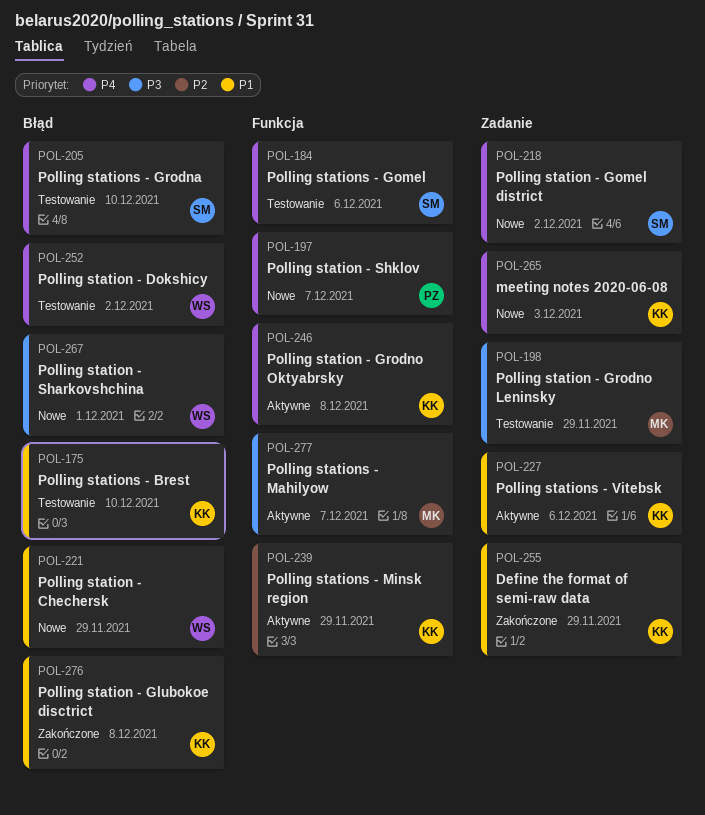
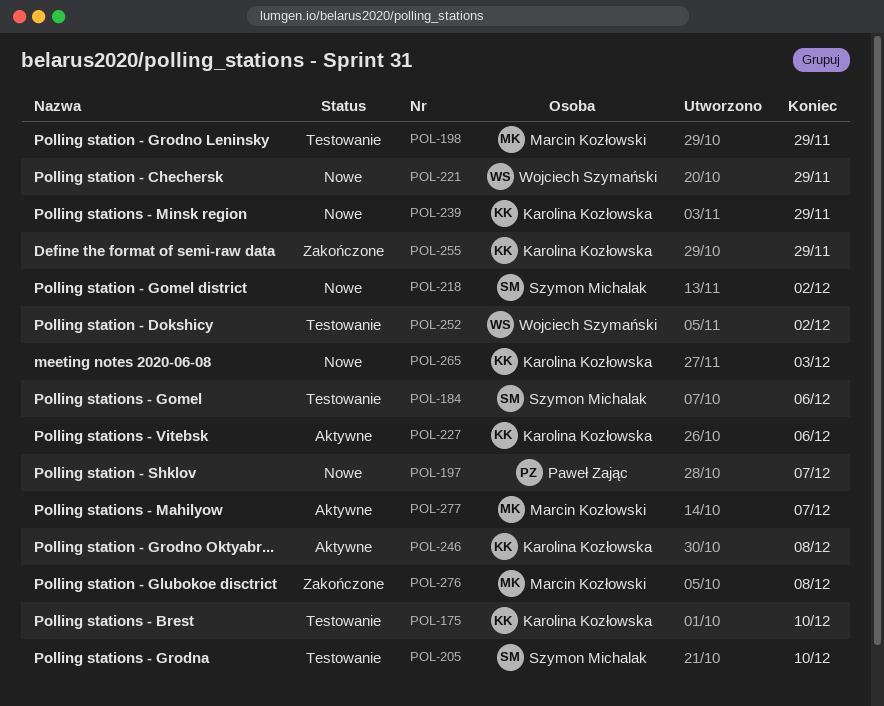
POL-239, status: Aktywne -> Nowe
POL-267: present -> none
POL-276, owner: Karolina Kozłowska -> Marcin Kozłowski

